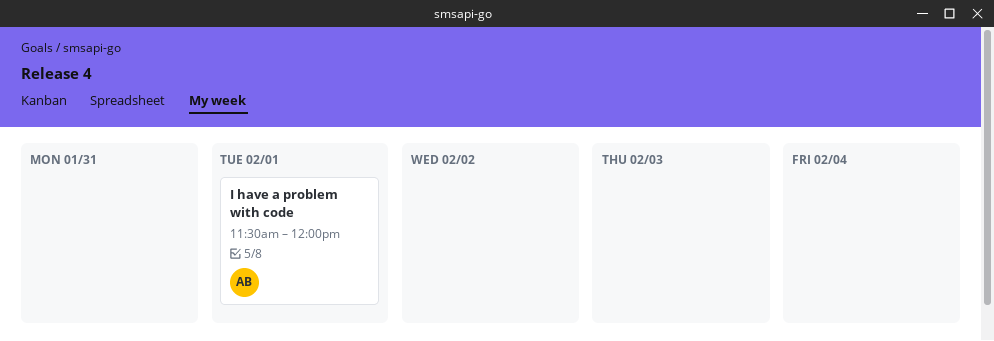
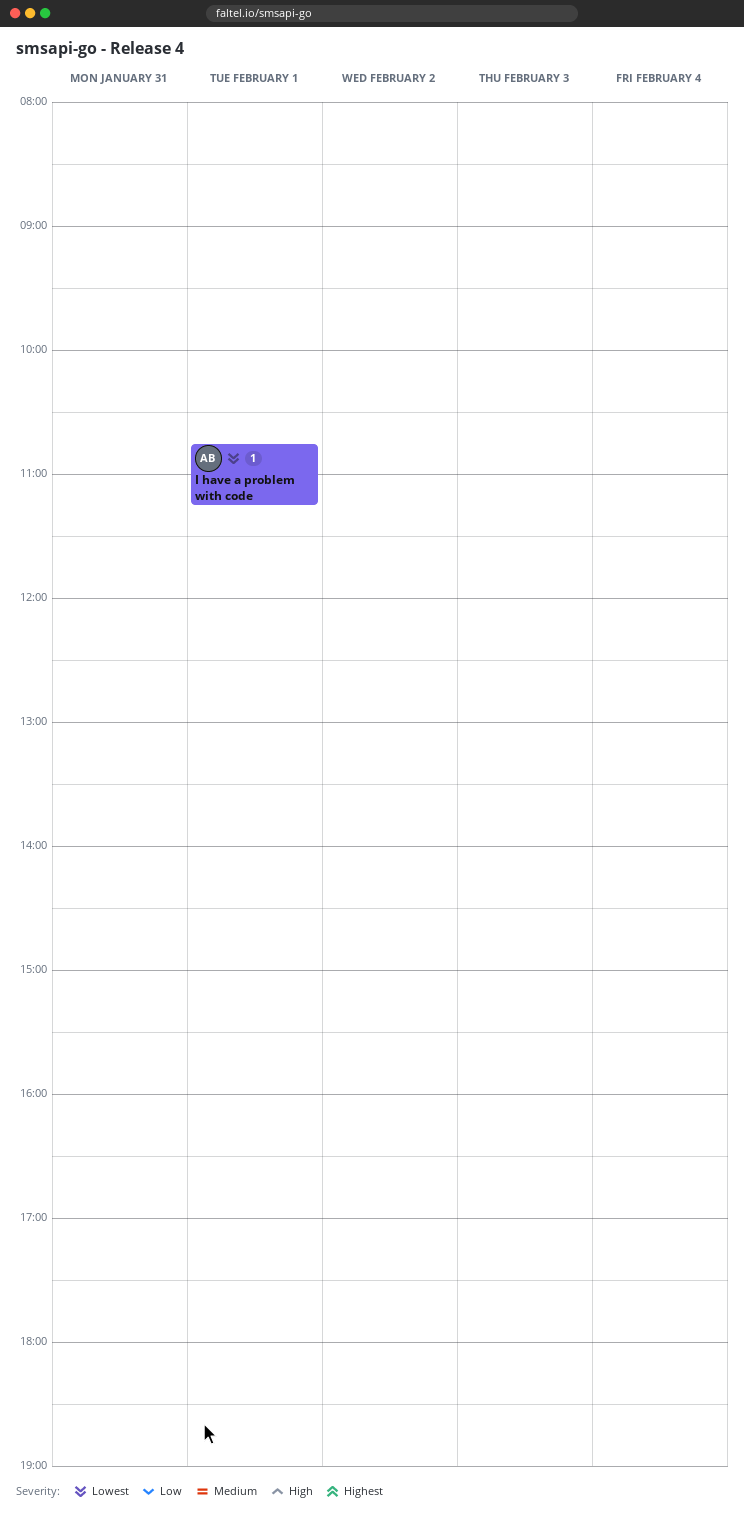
I have a problem with code, begins: 11:30 -> 10:45
I have a problem with code, ends: 12:00 -> 11:15

